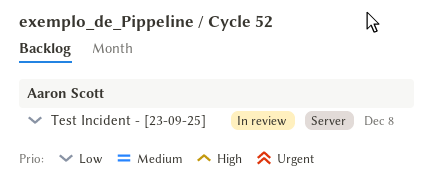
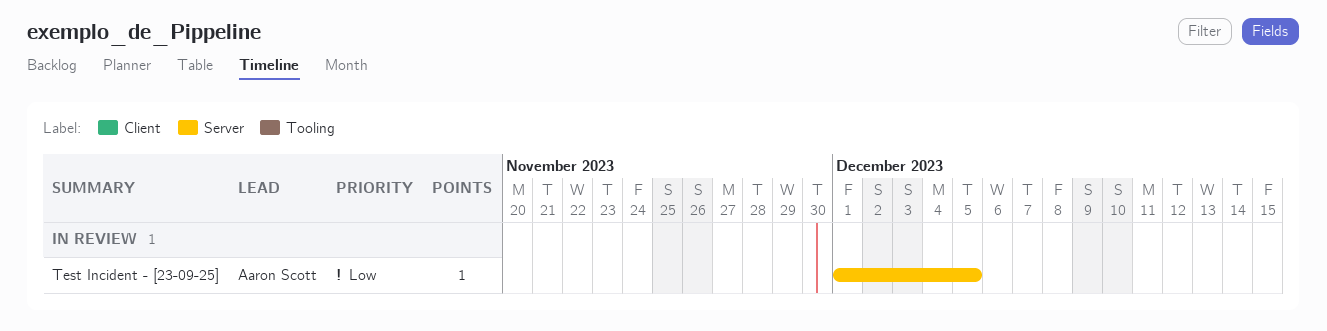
Test Incident - [23-09-25], due: Dec 8 -> Dec 5

